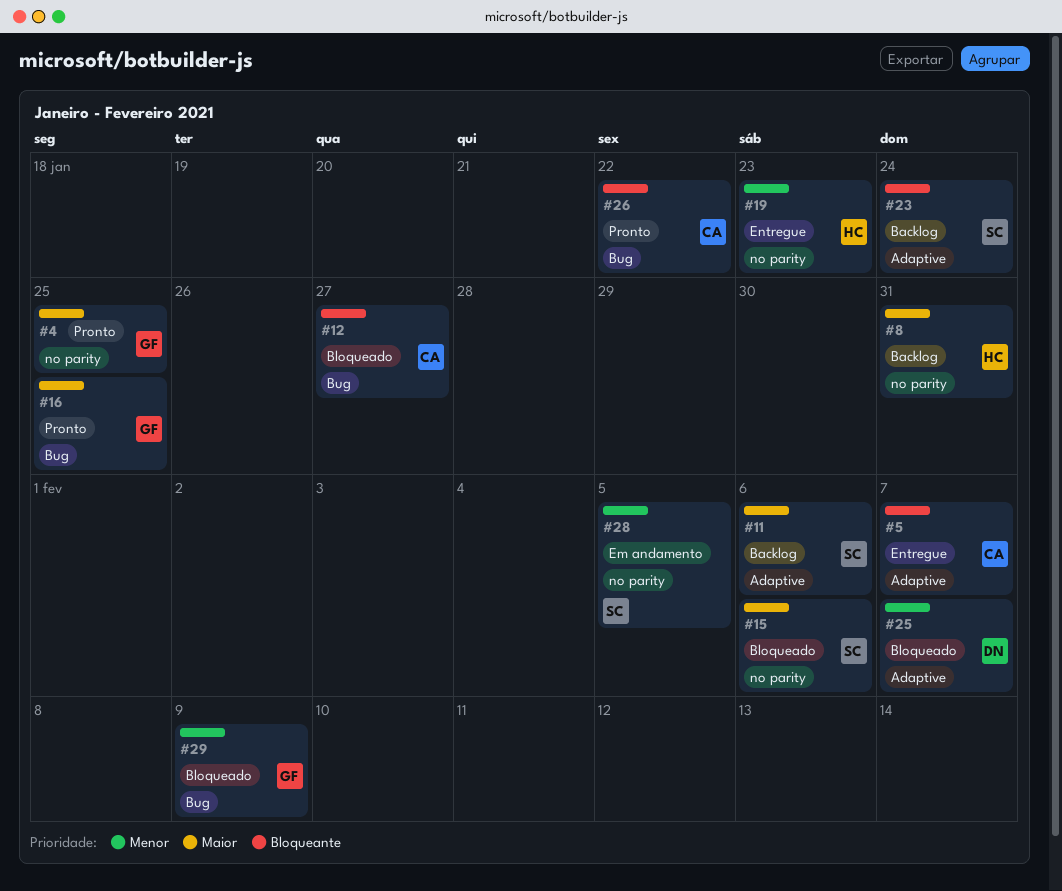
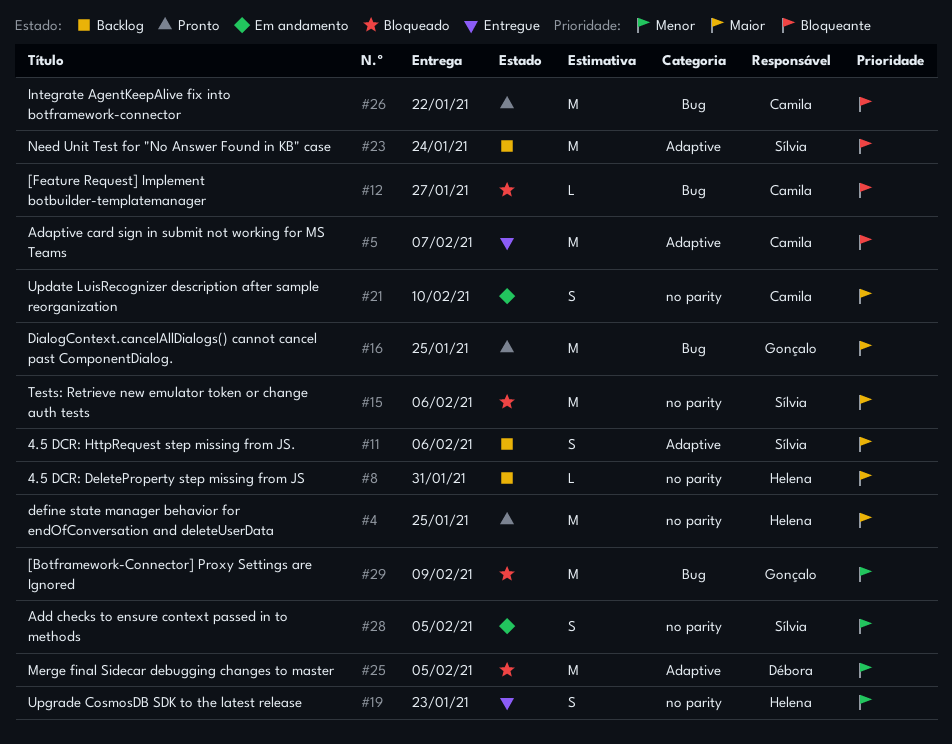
#4, owner: Gonçalo -> Helena
#21: none -> present
#25, due: Feb 7 -> Feb 5

